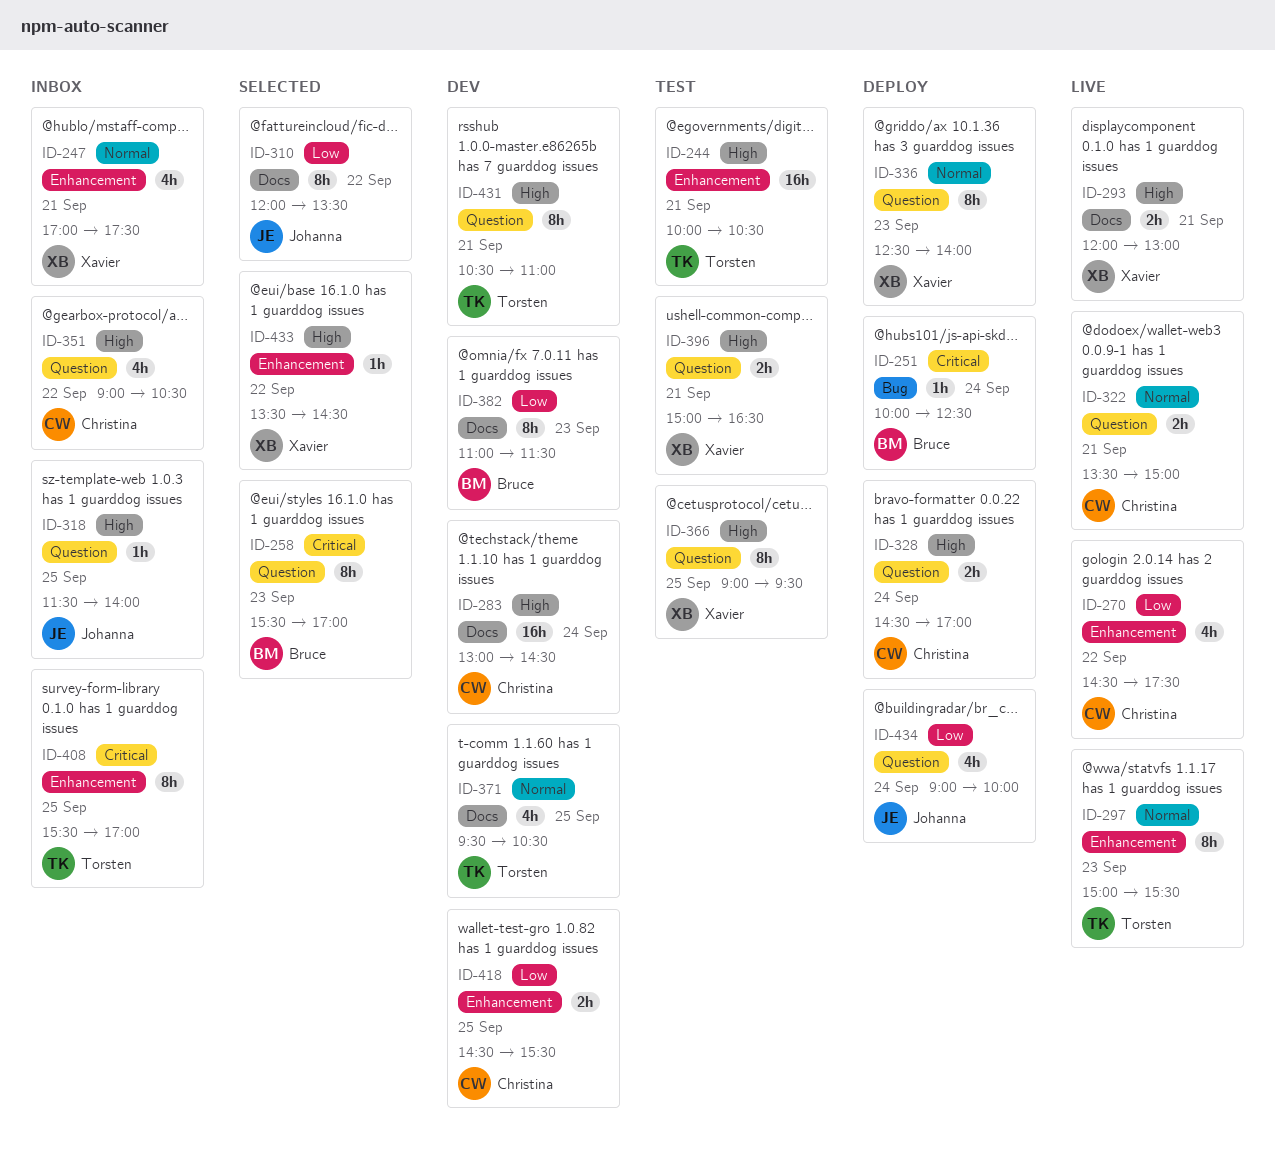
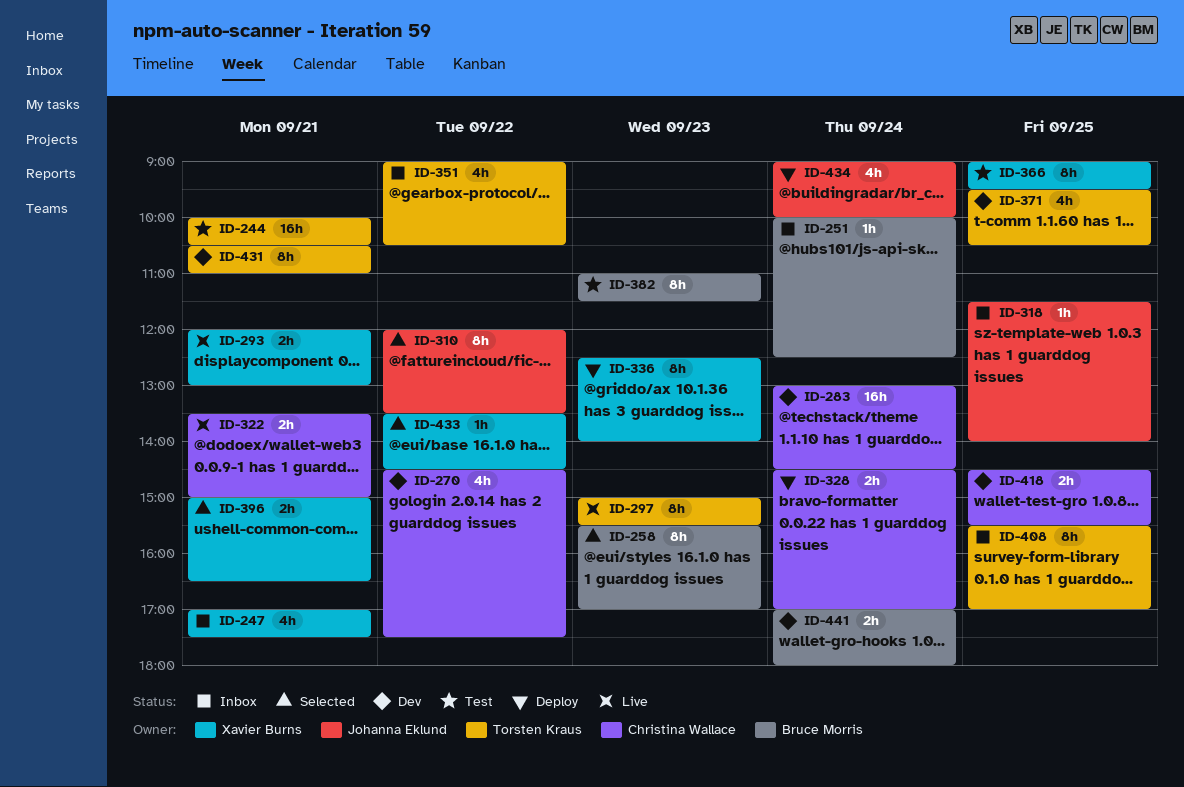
ID-251, status: Deploy -> Inbox
ID-270, status: Live -> Dev
ID-351, owner: Christina Wallace -> Torsten Kraus
ID-382, status: Dev -> Test
ID-396, status: Test -> Selected
ID-441: none -> present

